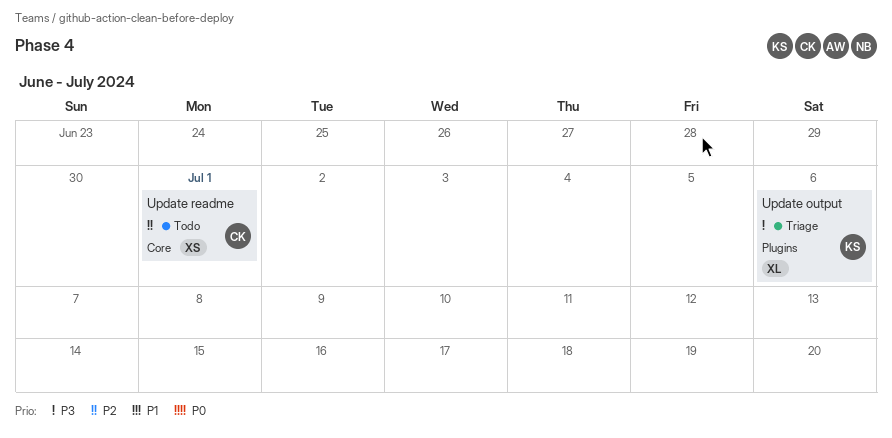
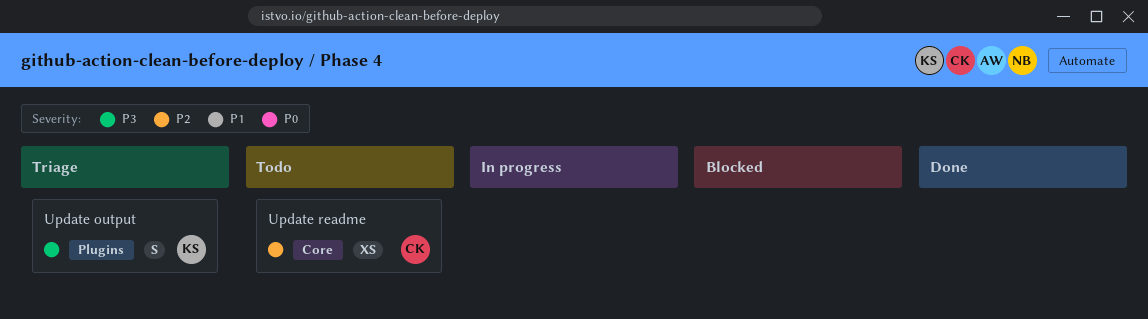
Update output, estimate: XL -> S

